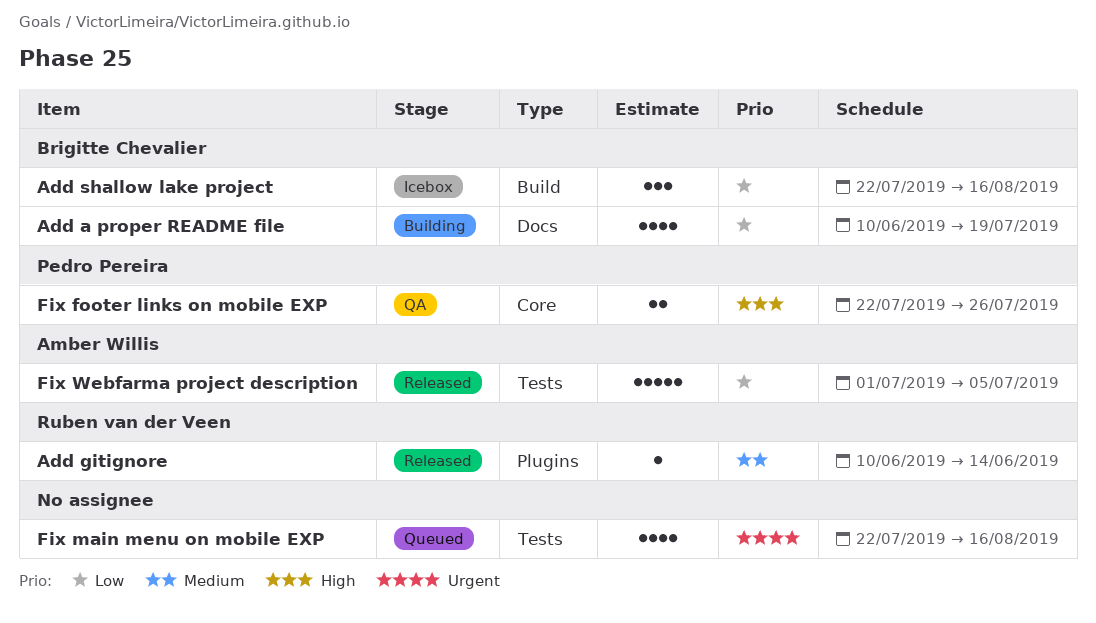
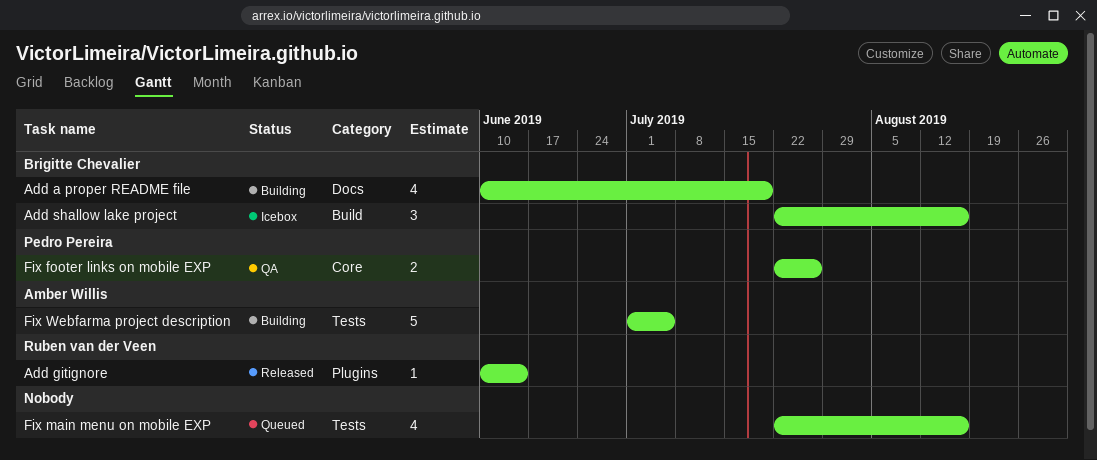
Fix Webfarma project description, status: Released -> Building

